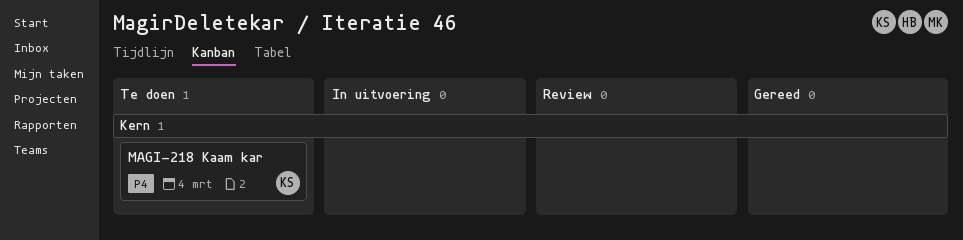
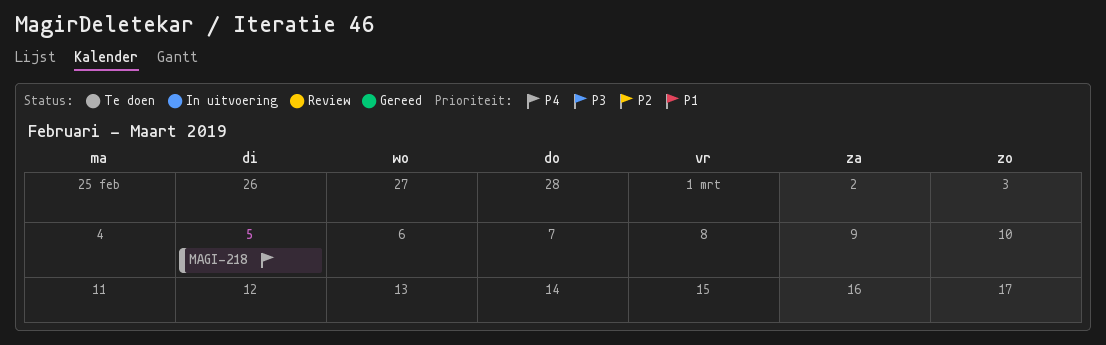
MAGI-218, due: Mar 4 -> Mar 5

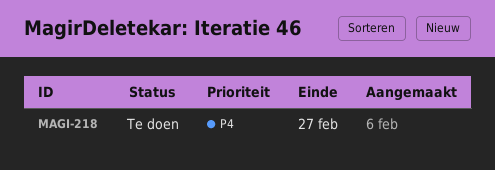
MAGI-218, due: Mar 5 -> Feb 27

